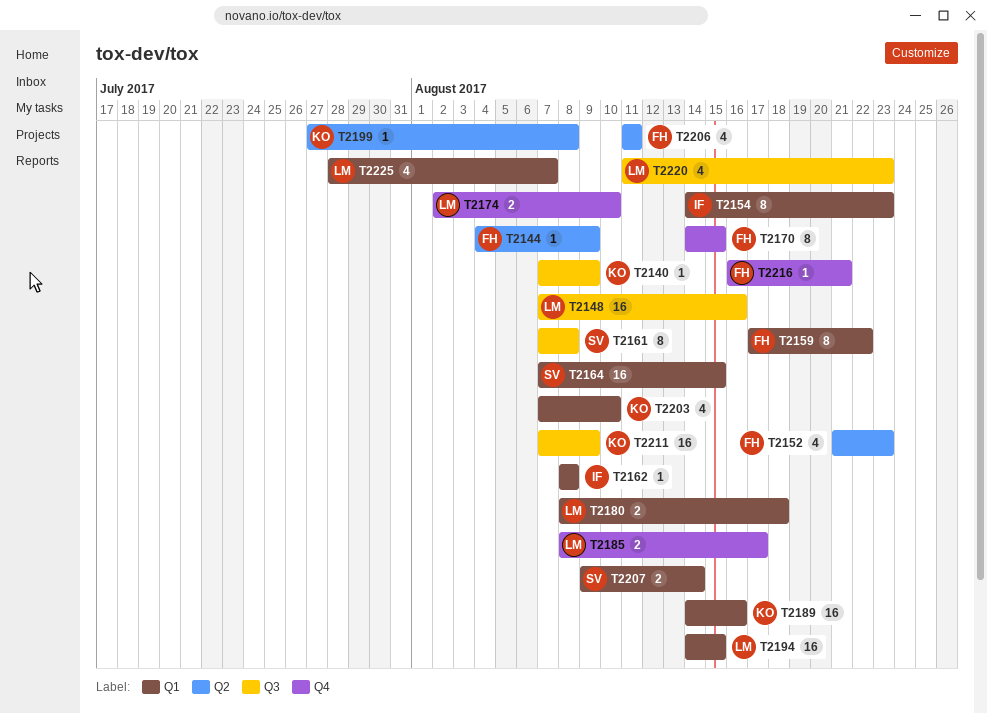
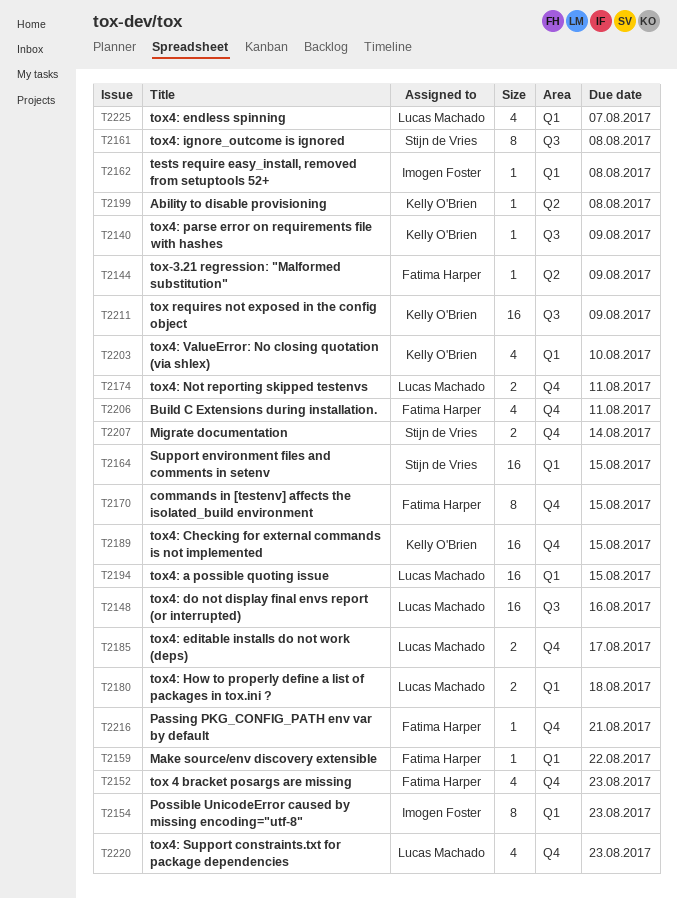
T2152, label: Q2 -> Q4
T2159, estimate: 8 -> 1
T2174, due: Aug 10 -> Aug 11
T2189, label: Q1 -> Q4
T2189, due: Aug 16 -> Aug 15
T2206, label: Q2 -> Q4
T2207, label: Q1 -> Q4
T2220, label: Q3 -> Q4

